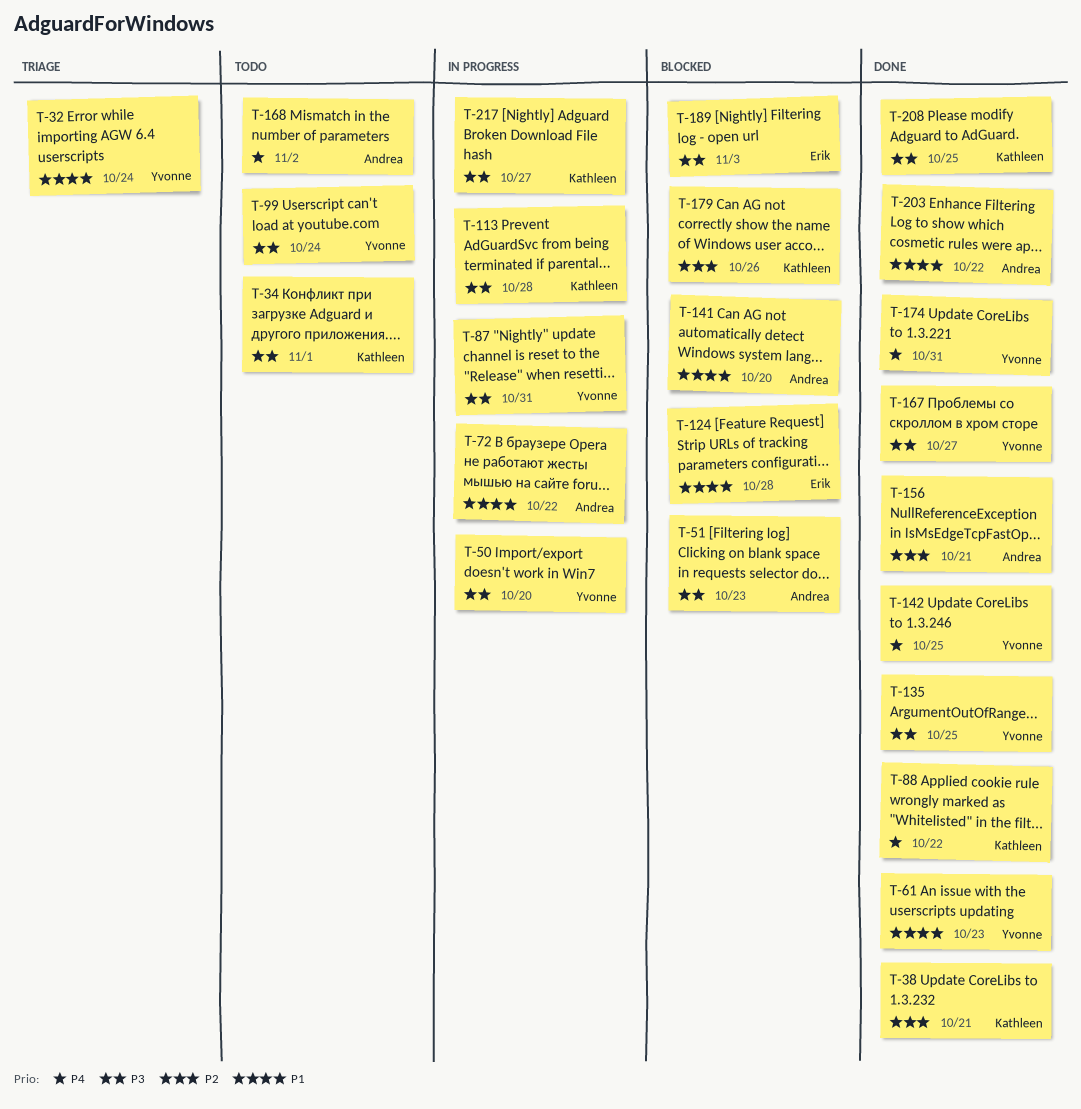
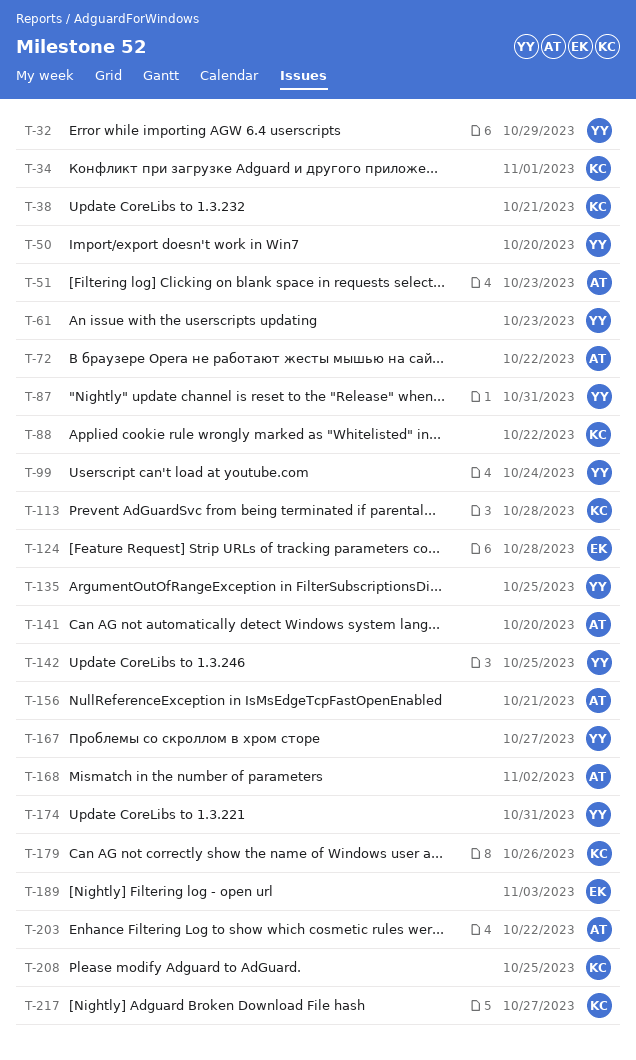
T-32, due: Oct 24 -> Oct 29

